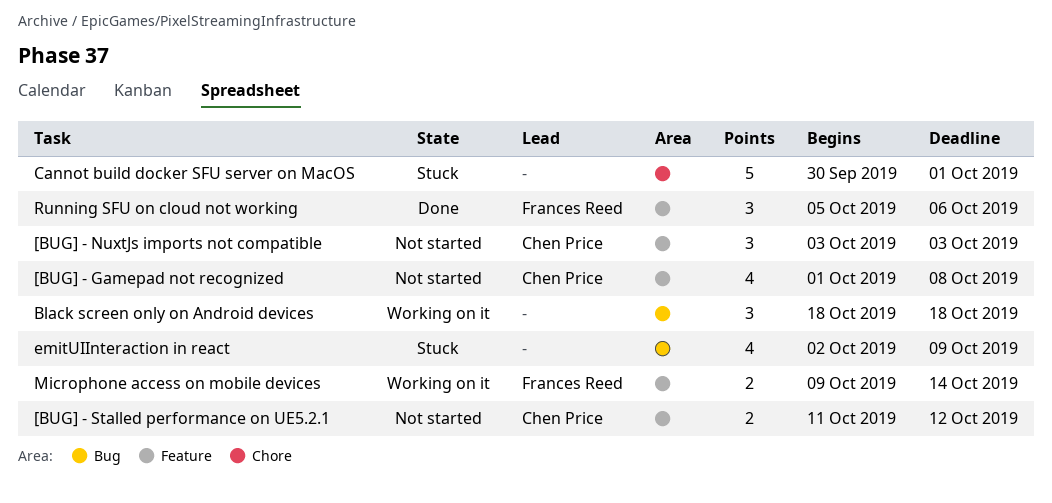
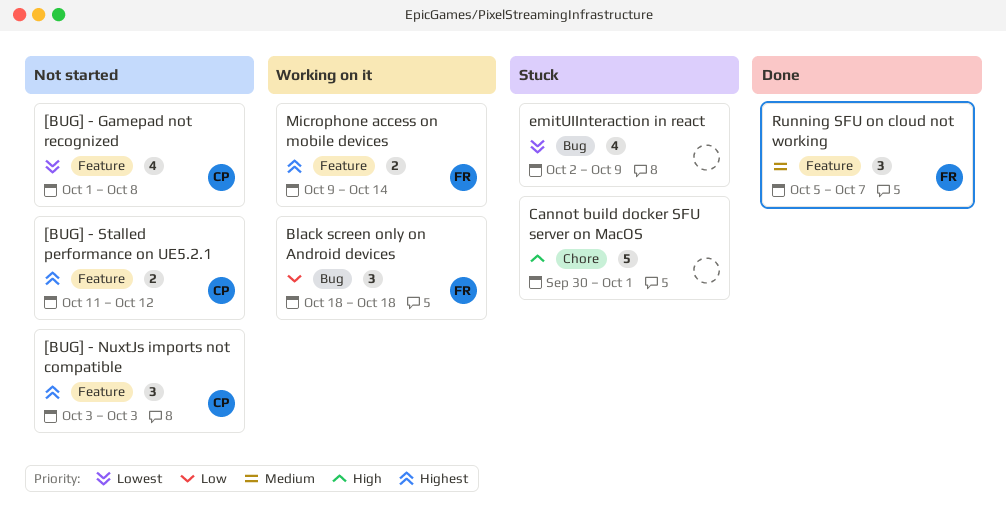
Black screen only on Android devices, owner: none -> Frances Reed
Running SFU on cloud not working, due: Oct 6 -> Oct 7

